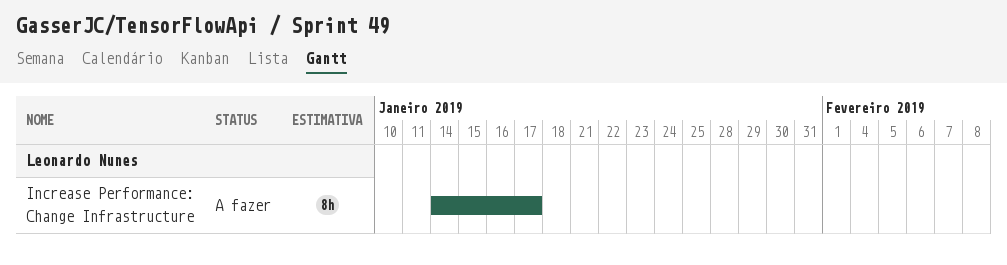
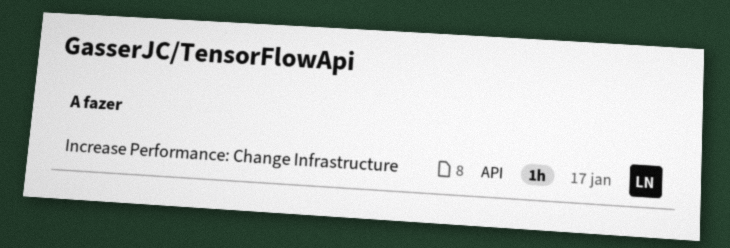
Increase Performance: Change Infrastructure, estimate: 8h -> 1h

